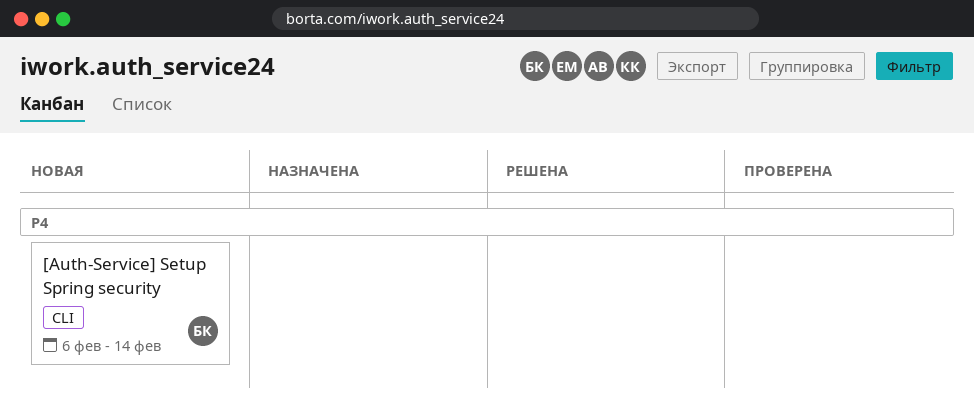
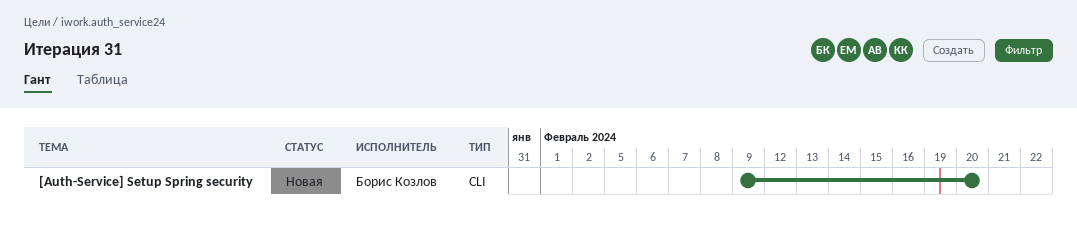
[Auth-Service] Setup Spring security, start: Feb 6 -> Feb 9
[Auth-Service] Setup Spring security, due: Feb 14 -> Feb 20

